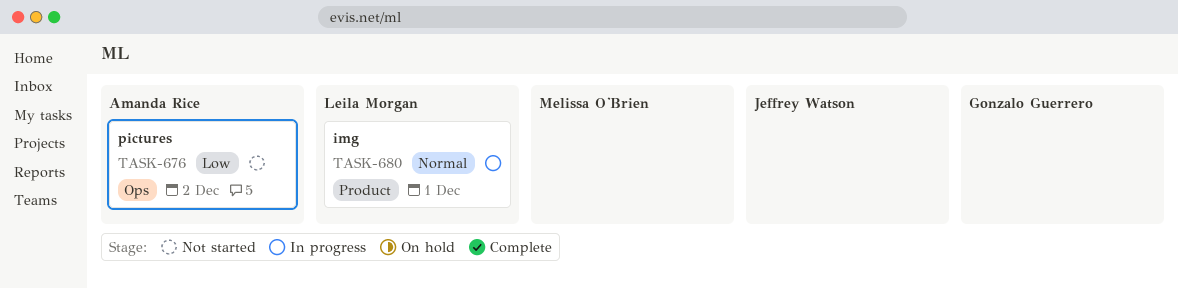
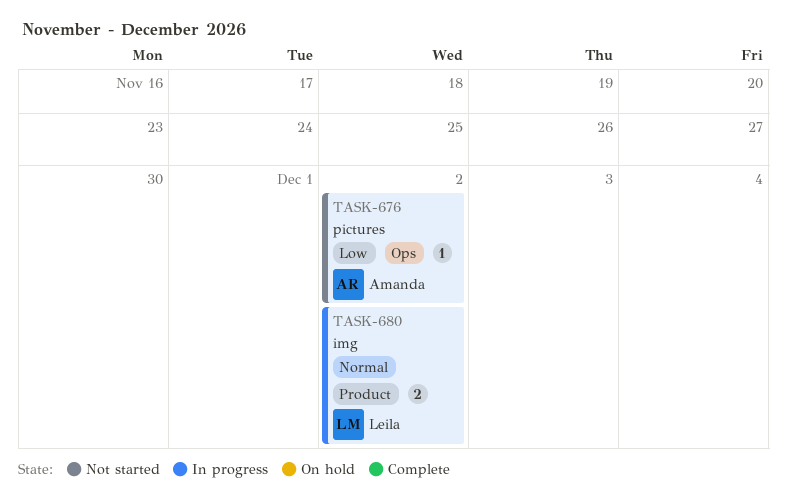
TASK-680, due: Dec 1 -> Dec 2

